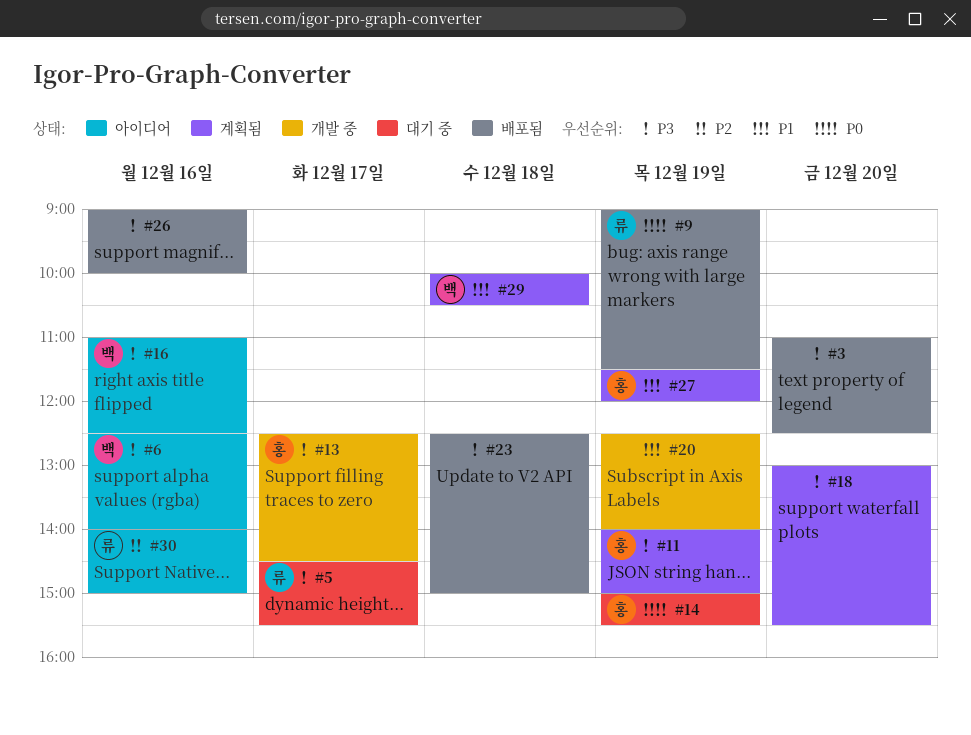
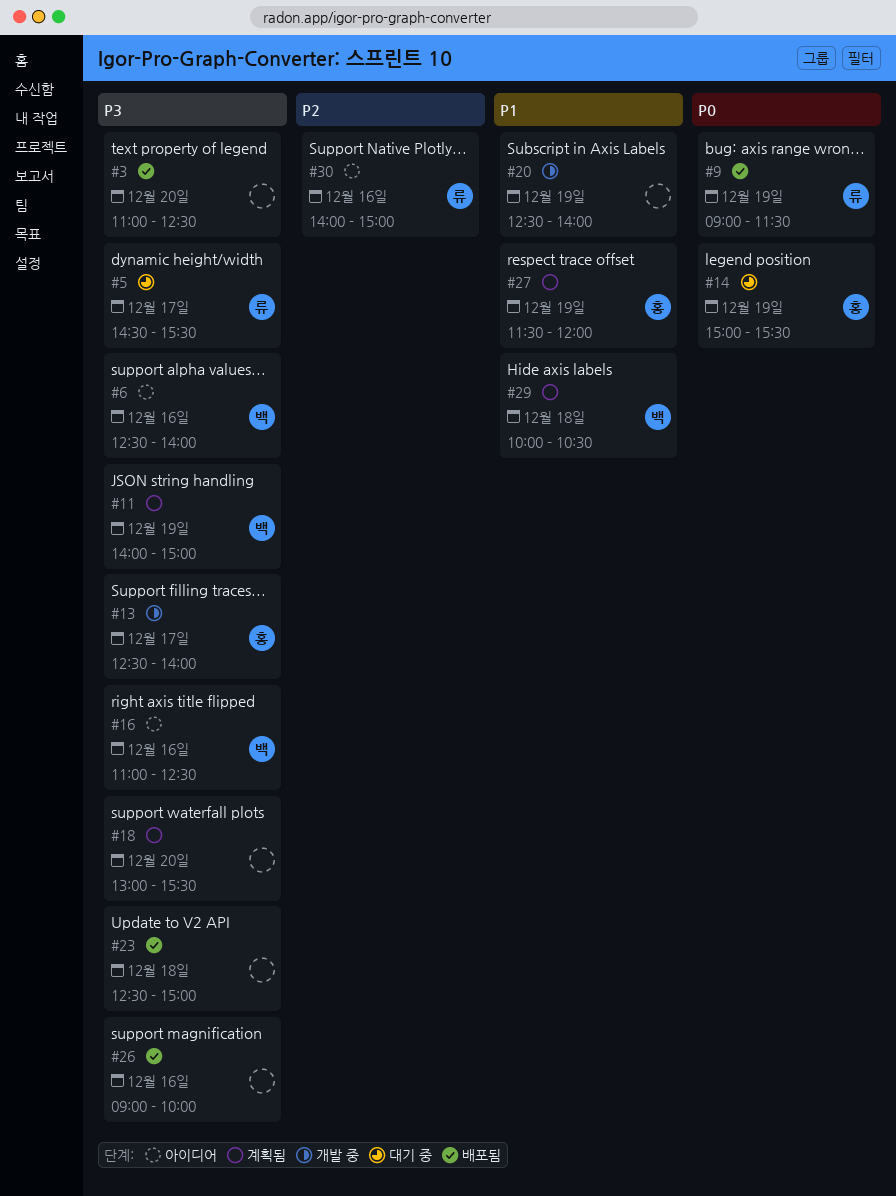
#11, owner: 홍 -> 백
#13, ends: 14:30 -> 14:00

